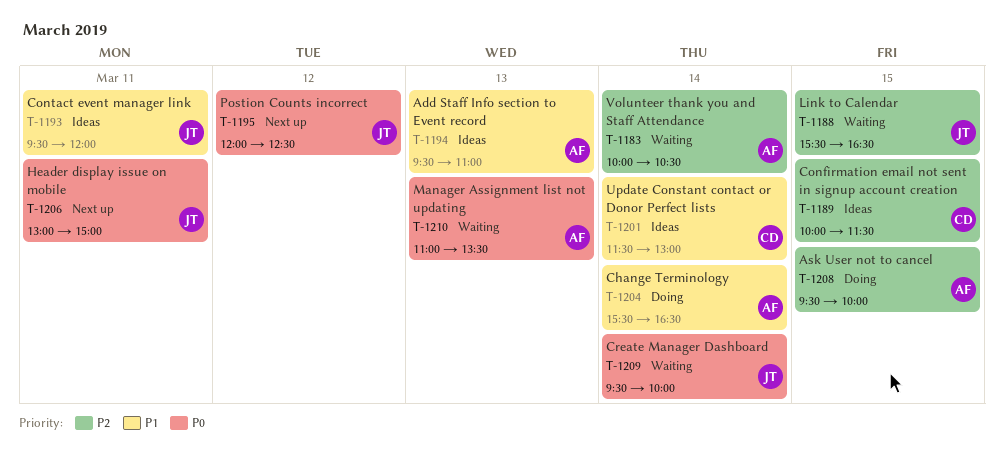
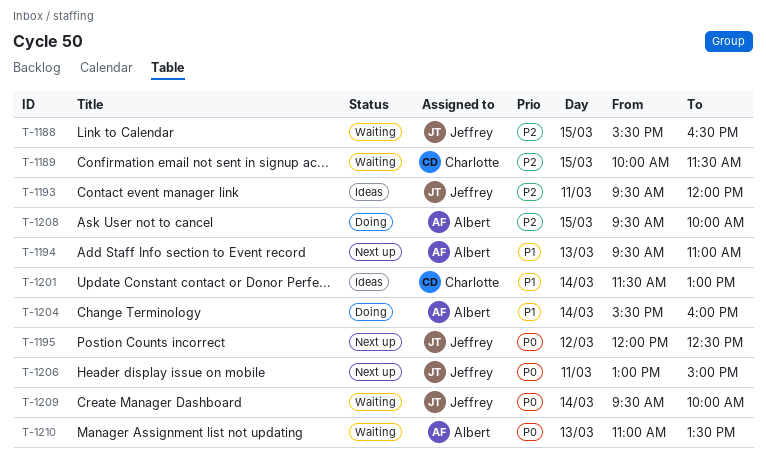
T-1183: present -> none
T-1189, status: Ideas -> Waiting
T-1193, priority: P1 -> P2
T-1194, status: Ideas -> Next up
T-1204, ends: 16:30 -> 16:00

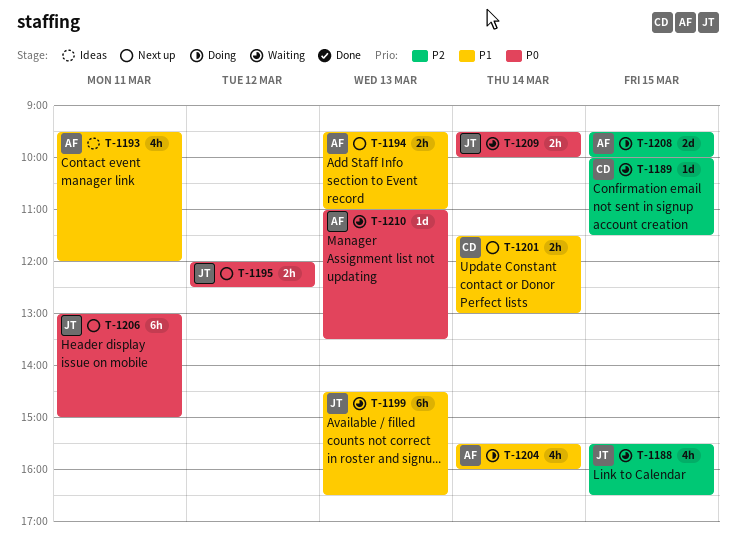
T-1193, owner: Jeffrey -> Albert
T-1193, priority: P2 -> P1
T-1199: none -> present
T-1201, status: Ideas -> Next up

